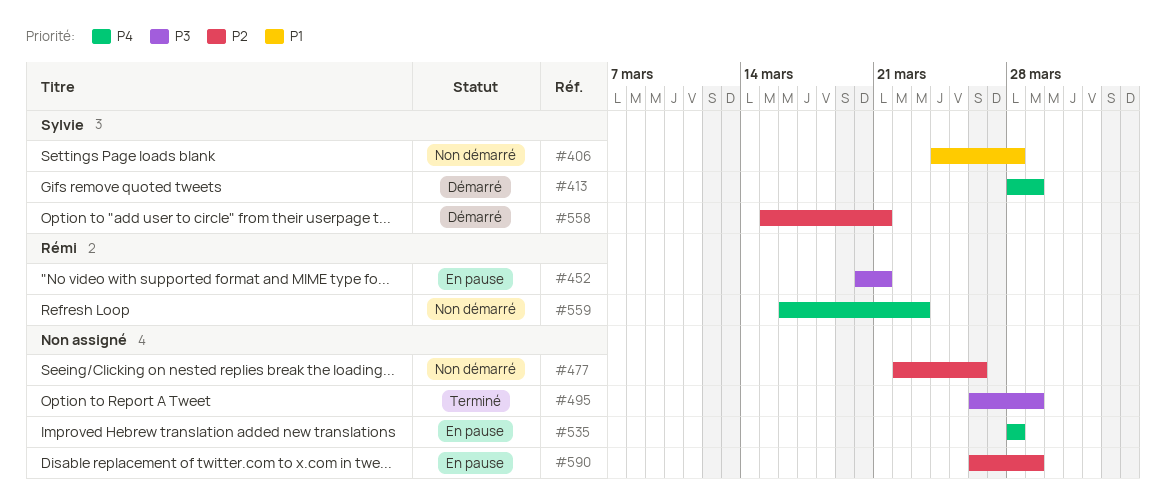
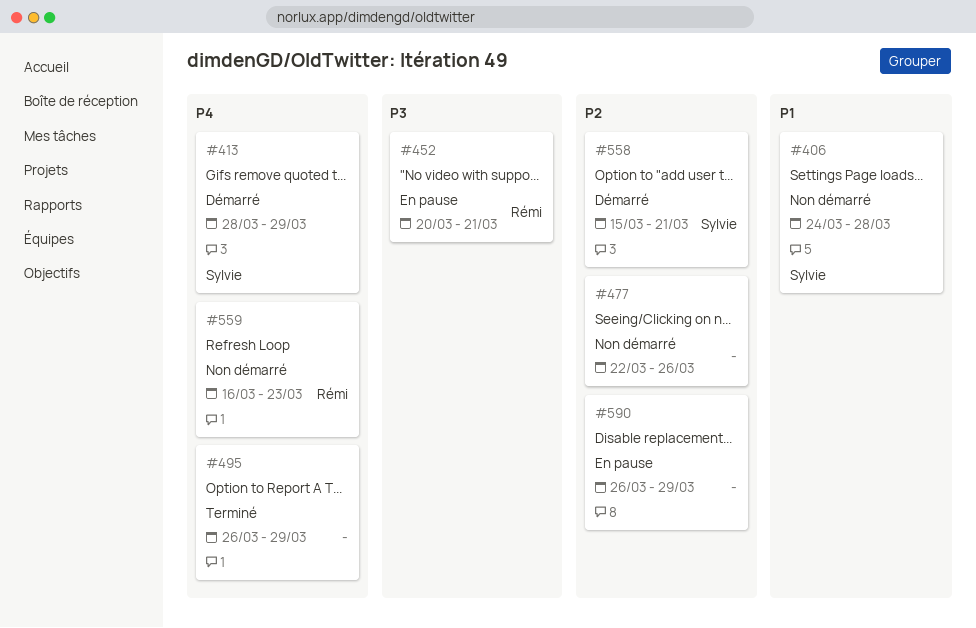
#495, priority: P3 -> P4
#535: present -> none

